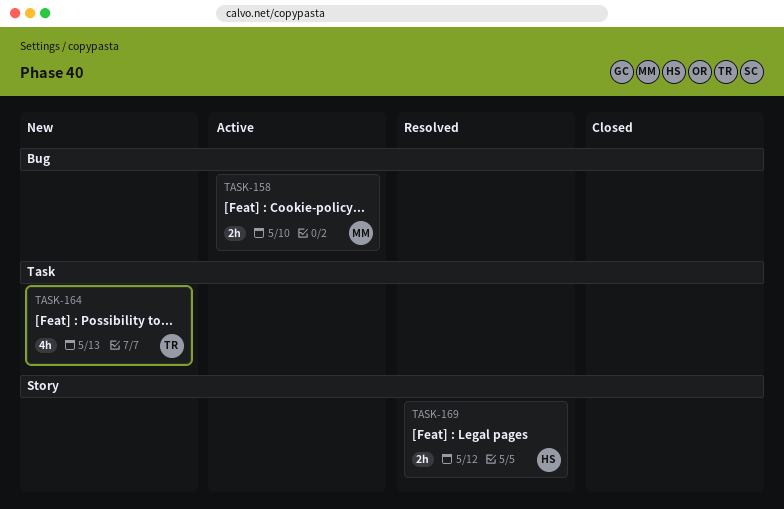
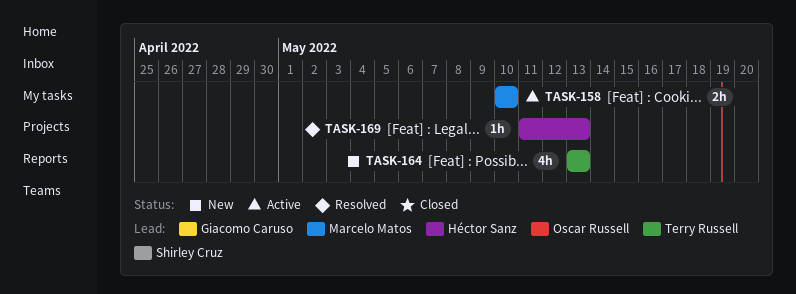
TASK-169, estimate: 2h -> 1h
TASK-169, due: May 12 -> May 13

